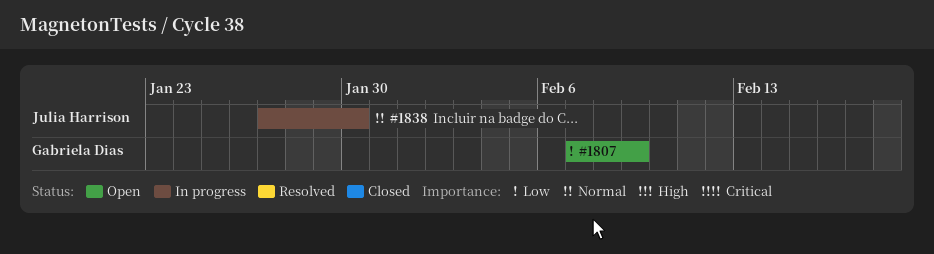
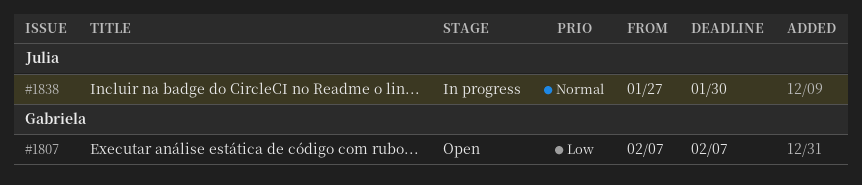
#1807, due: Feb 9 -> Feb 7

